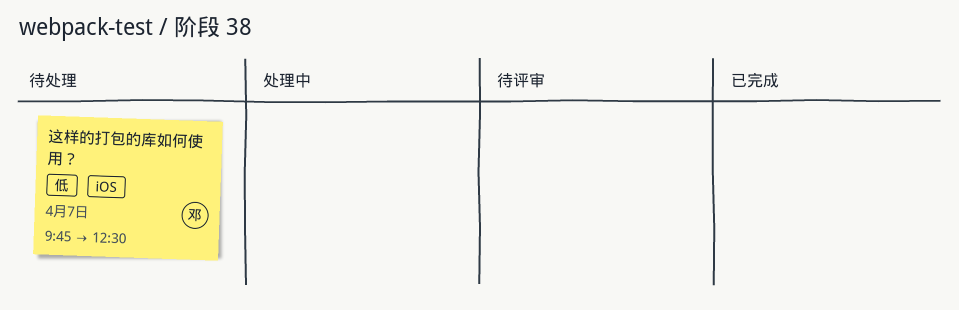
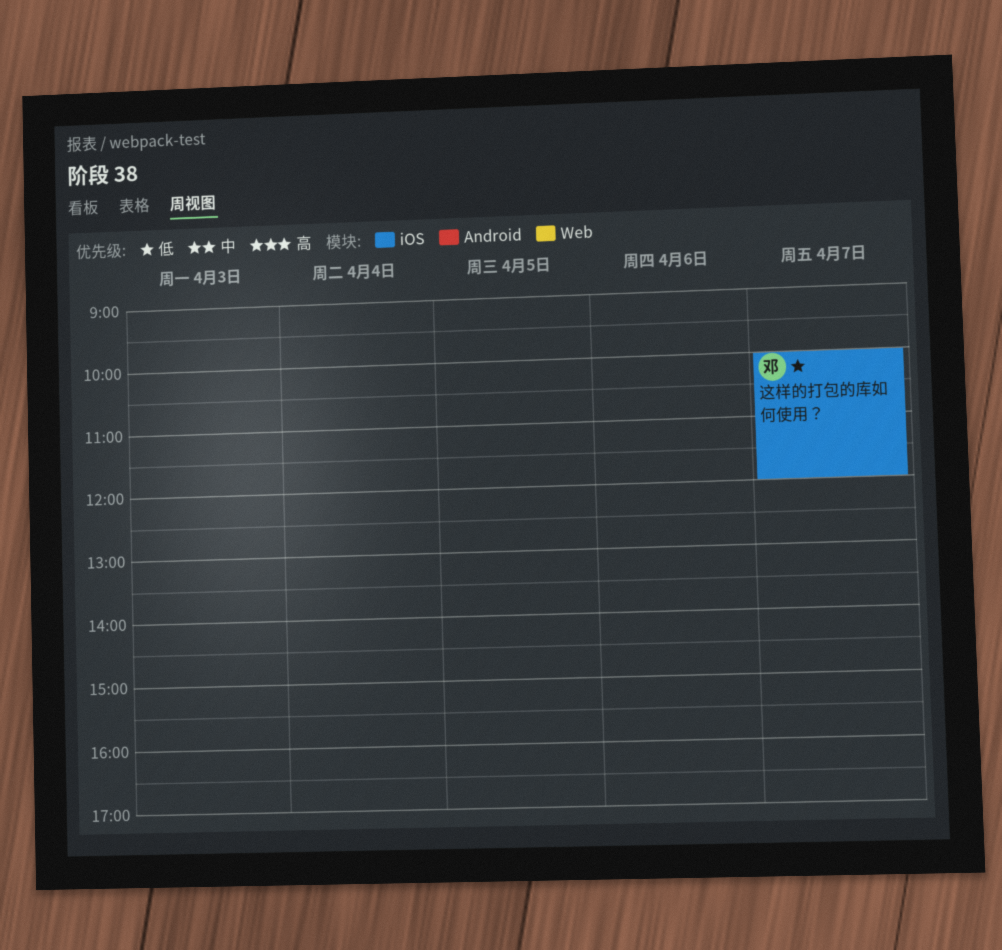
这样的打包的库如何使用？, begins: 09:45 -> 10:00
这样的打包的库如何使用？, ends: 12:30 -> 12:00

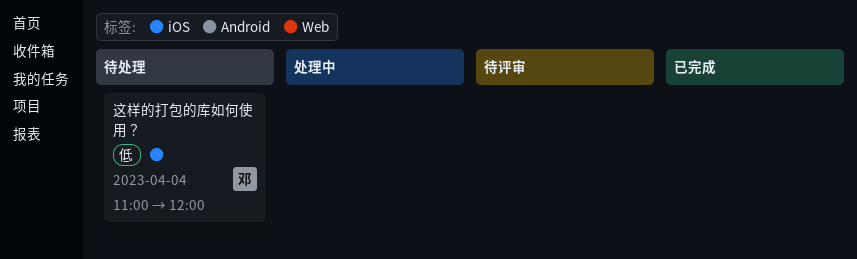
这样的打包的库如何使用？, day: Apr 7 -> Apr 4
这样的打包的库如何使用？, begins: 10:00 -> 11:00

